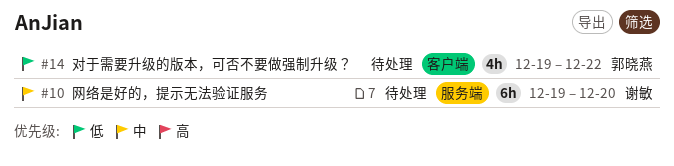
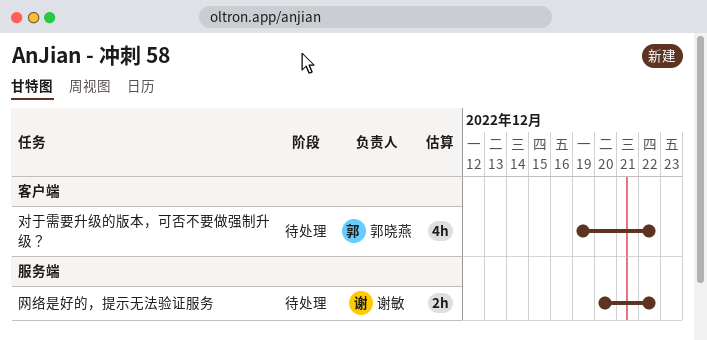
网络是好的，提示无法验证服务, estimate: 6h -> 2h
网络是好的，提示无法验证服务, start: Dec 19 -> Dec 20
网络是好的，提示无法验证服务, due: Dec 20 -> Dec 22

